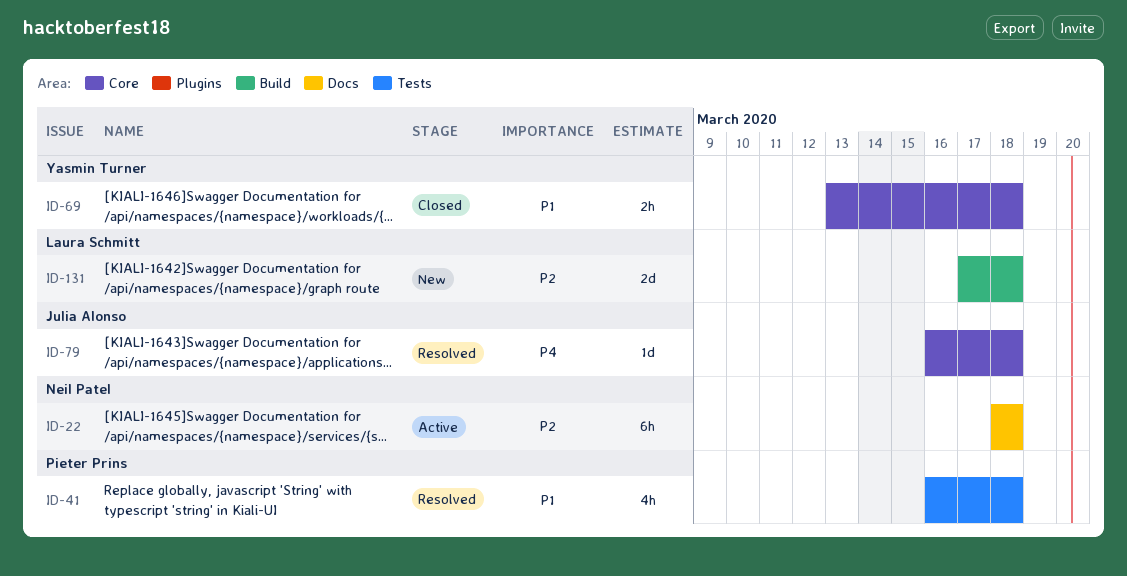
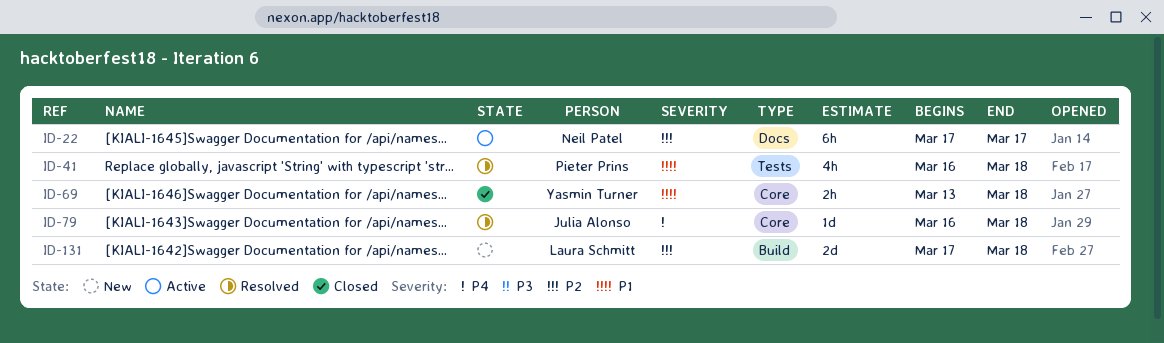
ID-22, start: Mar 18 -> Mar 17
ID-22, due: Mar 18 -> Mar 17

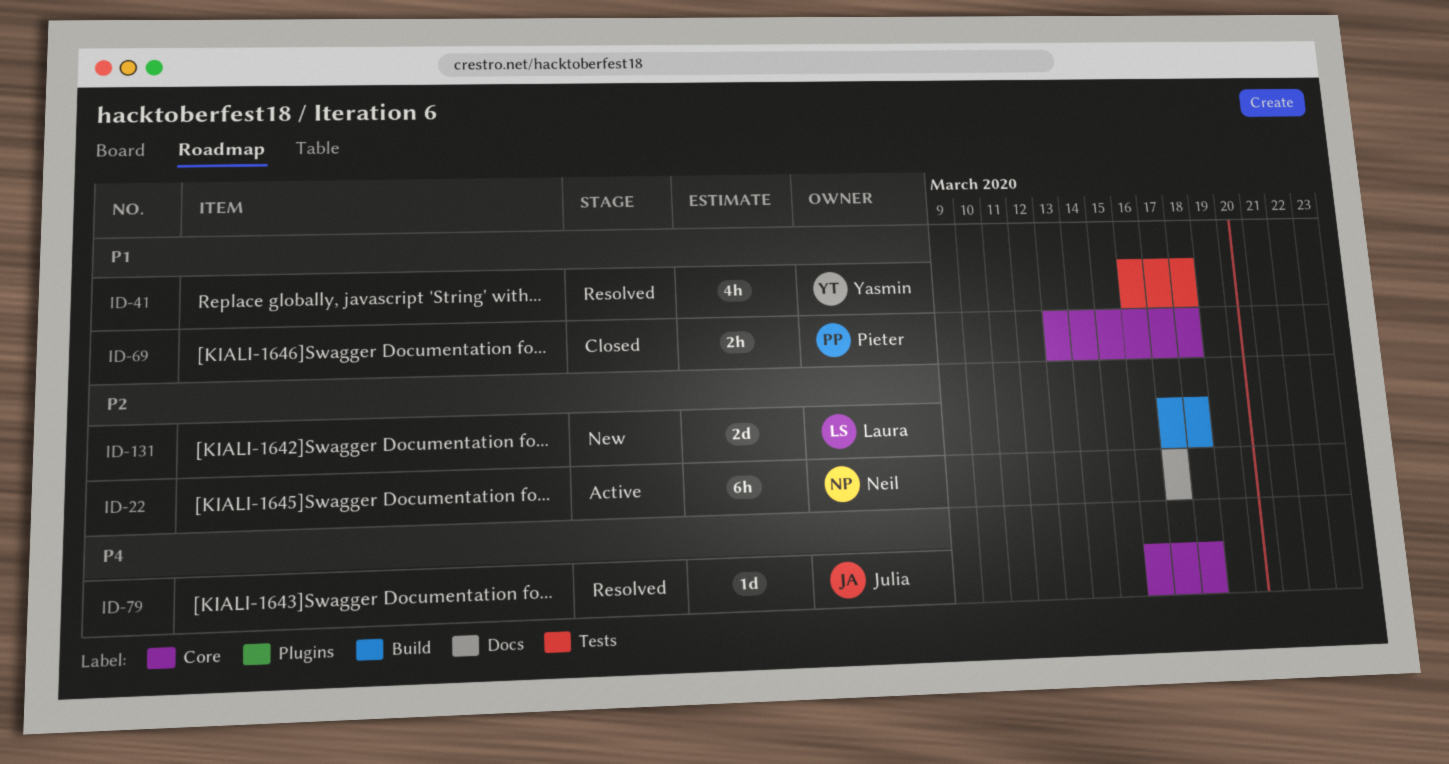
ID-41, owner: Pieter Prins -> Yasmin Turner
ID-69, owner: Yasmin Turner -> Pieter Prins

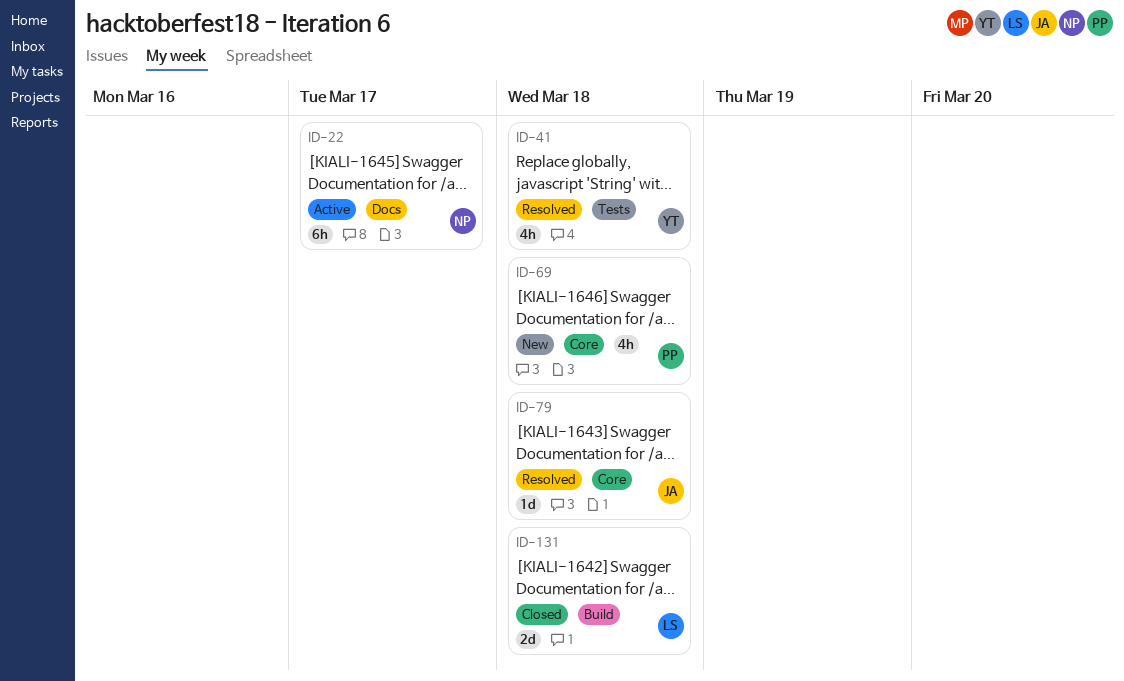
ID-69, status: Closed -> New
ID-69, estimate: 2h -> 4h
ID-131, status: New -> Closed

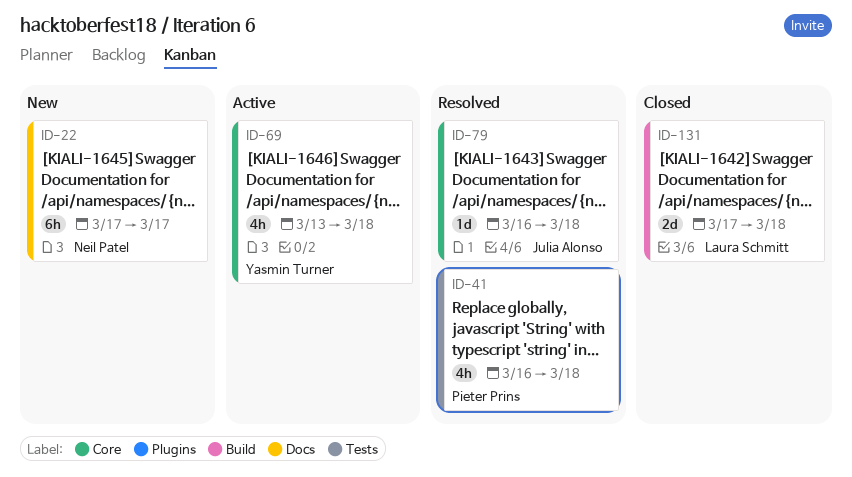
ID-22, status: Active -> New
ID-41, owner: Yasmin Turner -> Pieter Prins
ID-69, status: New -> Active
ID-69, owner: Pieter Prins -> Yasmin Turner

